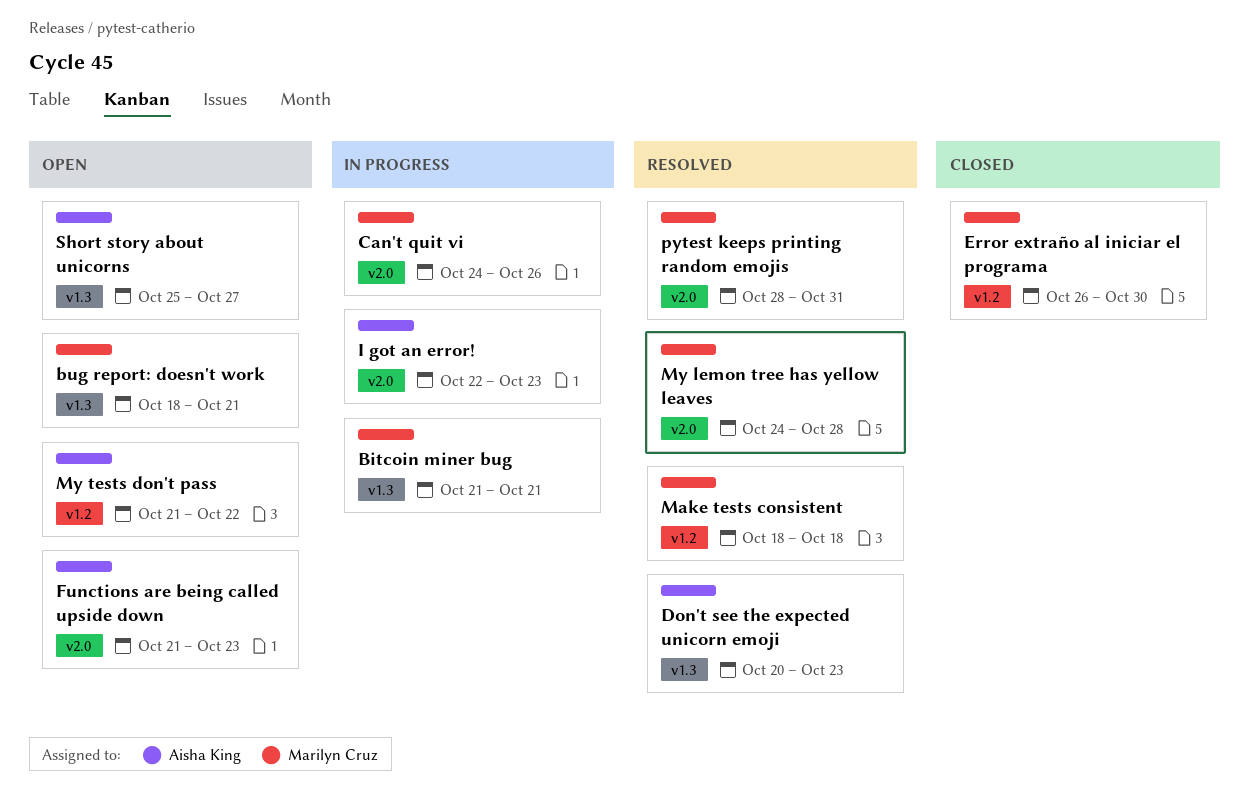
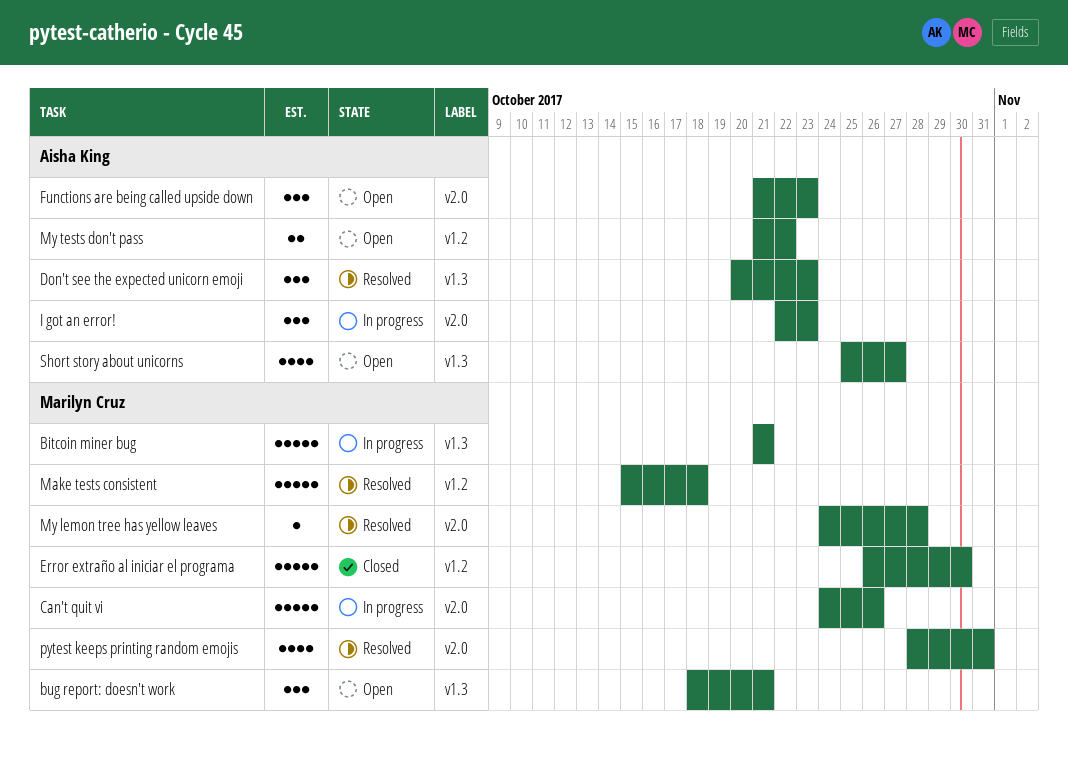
Make tests consistent, start: Oct 18 -> Oct 15

